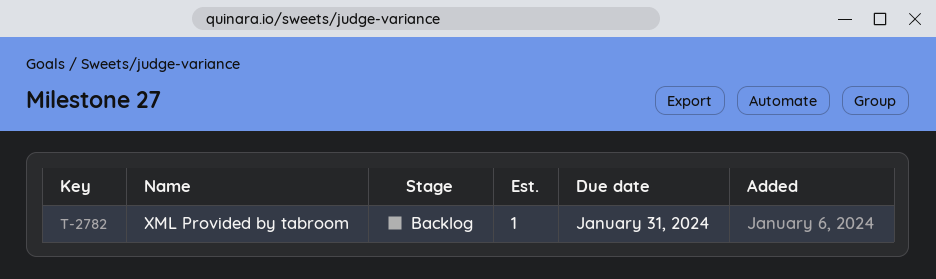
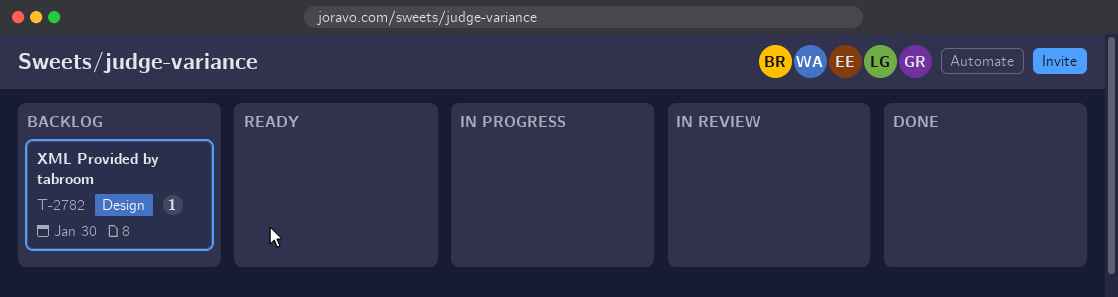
T-2782, due: Jan 31 -> Jan 30

